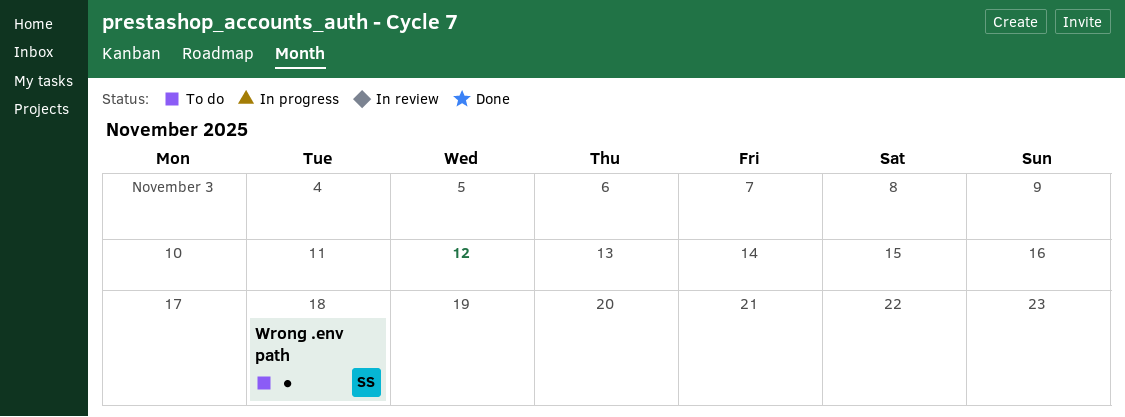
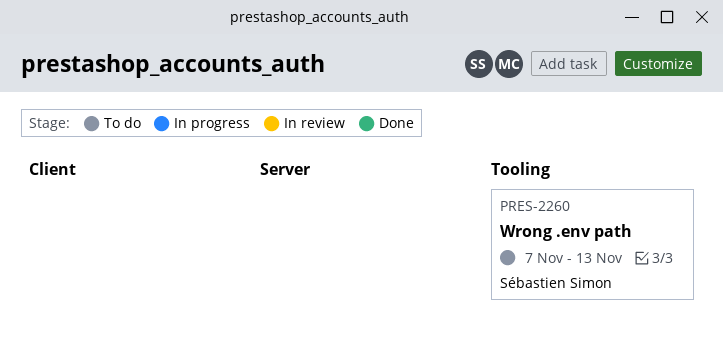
Wrong .env path, due: Nov 18 -> Nov 13

